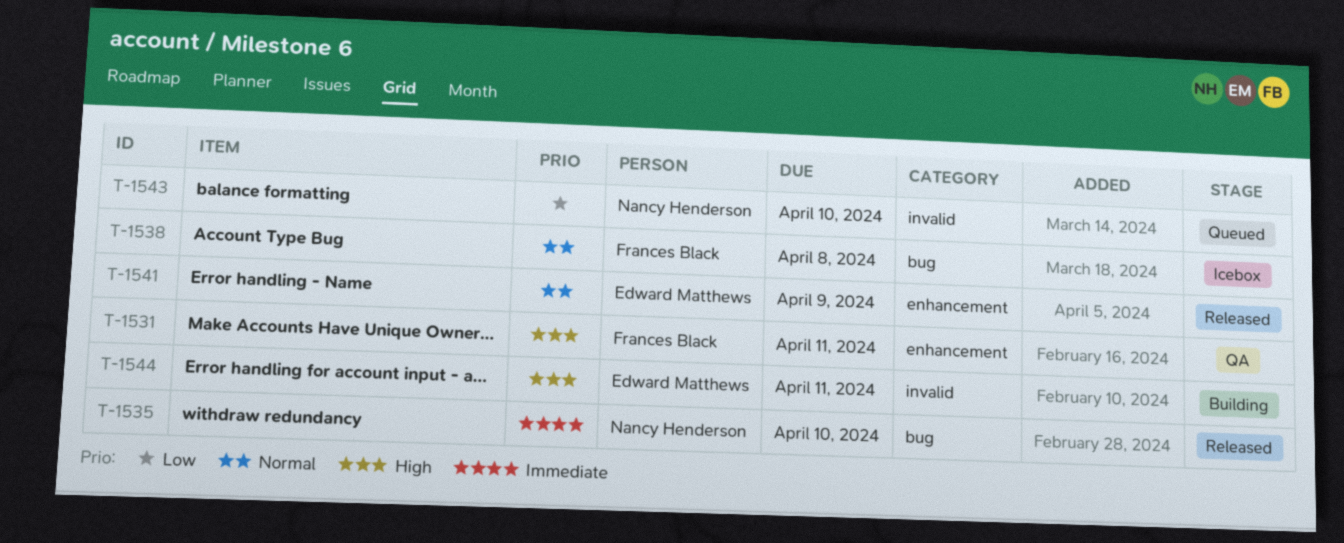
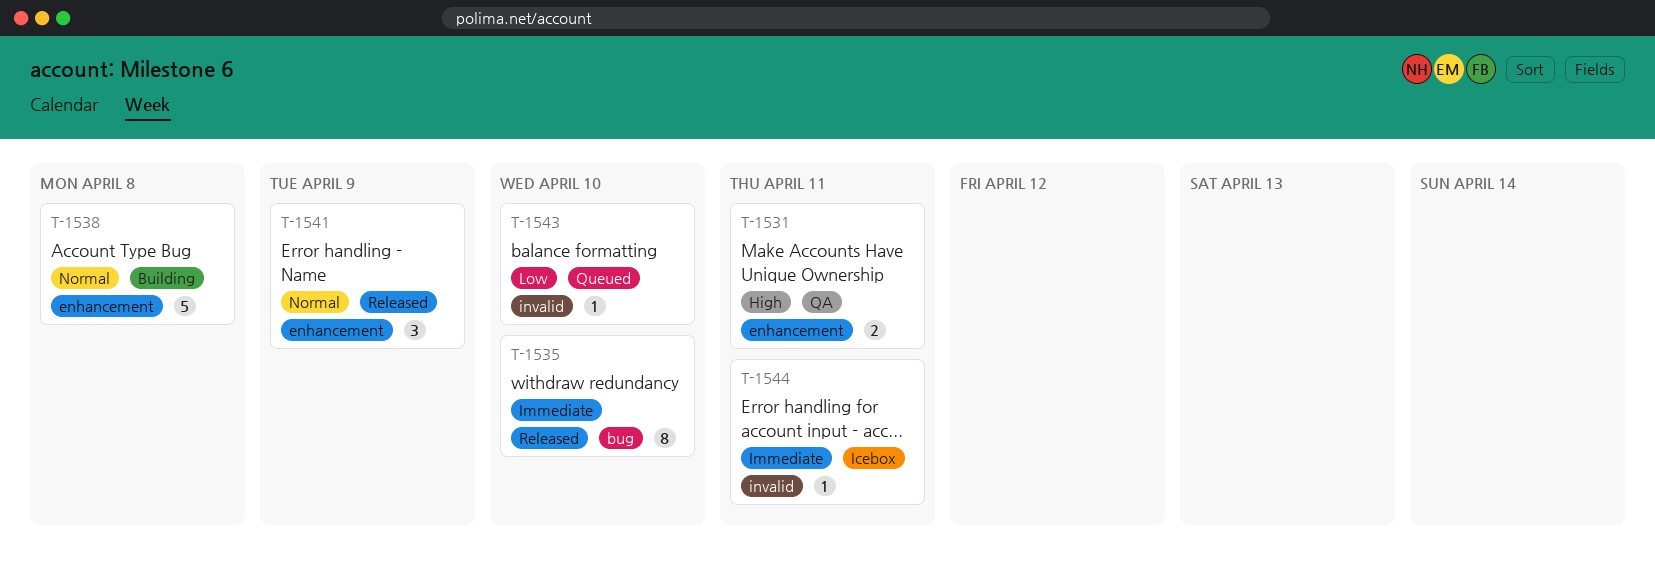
T-1538, status: Icebox -> Building
T-1538, label: bug -> enhancement
T-1544, status: Building -> Icebox
T-1544, priority: High -> Immediate

